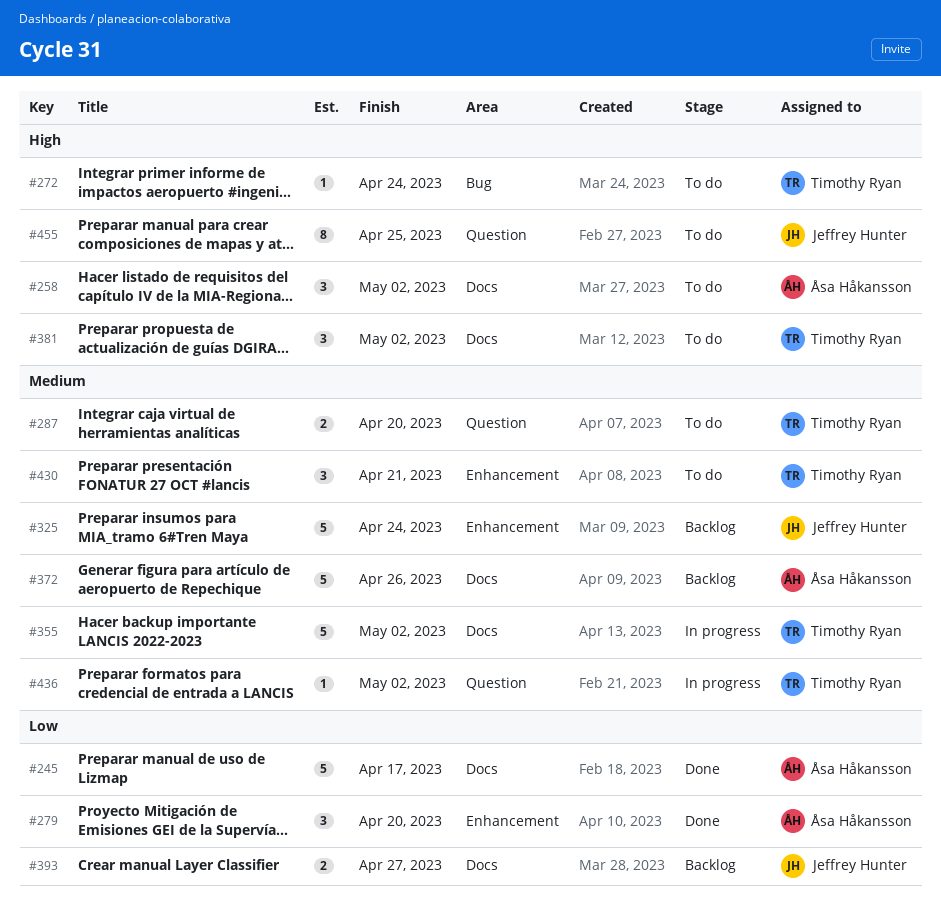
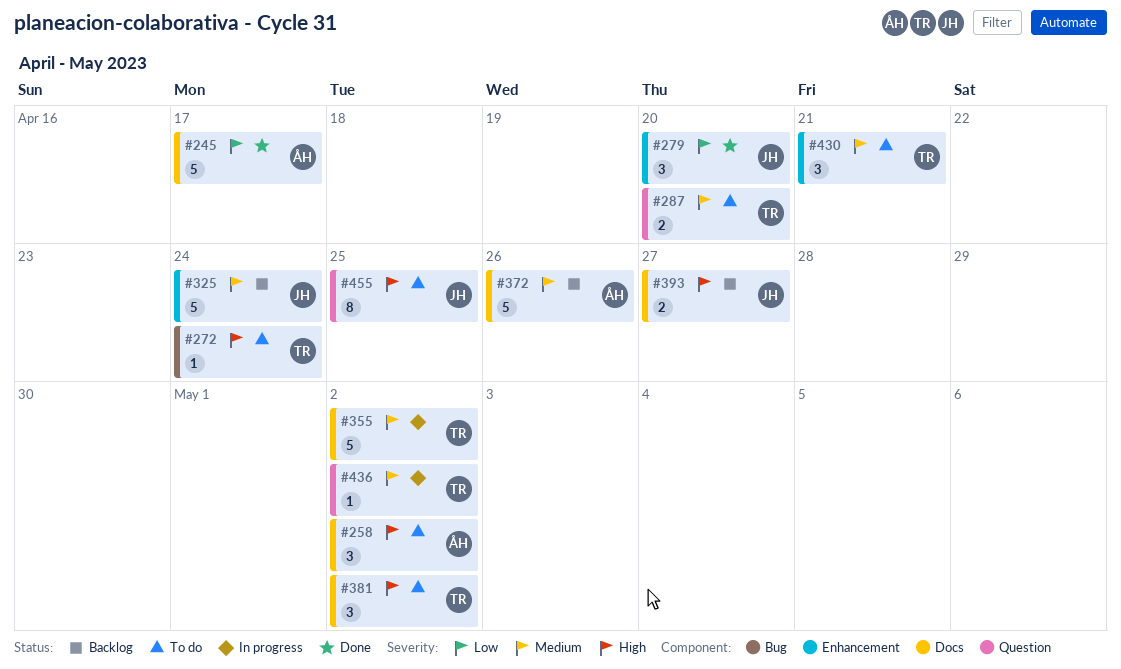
#279, owner: Åsa Håkansson -> Jeffrey Hunter
#393, priority: Low -> High

